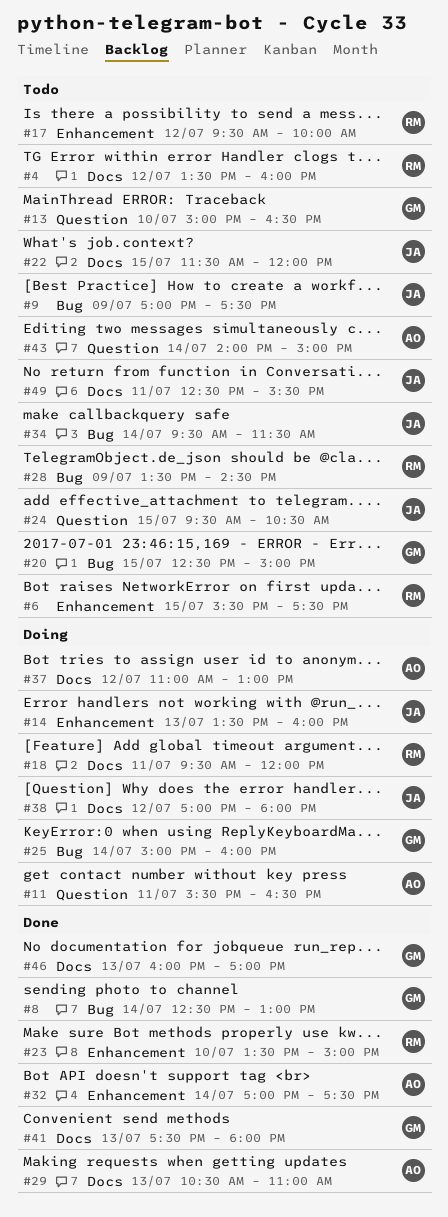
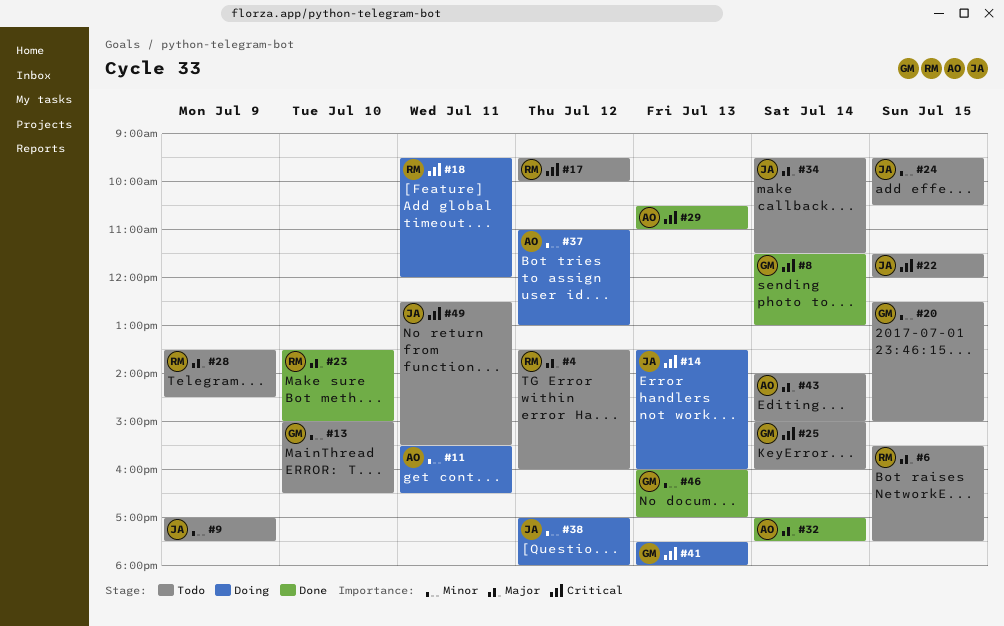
#8, begins: 12:30 -> 11:30
#25, status: Doing -> Todo
#41, status: Done -> Doing

